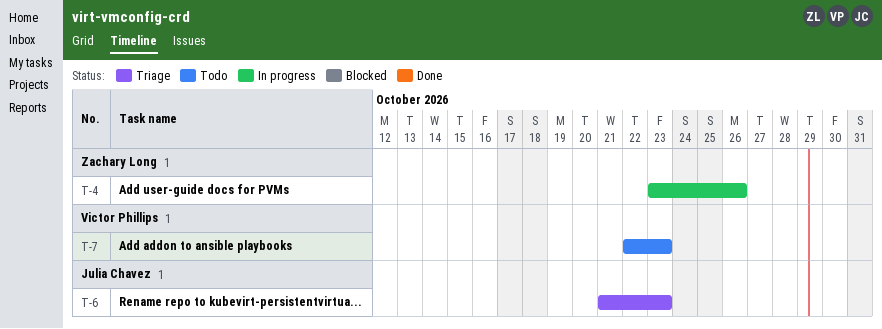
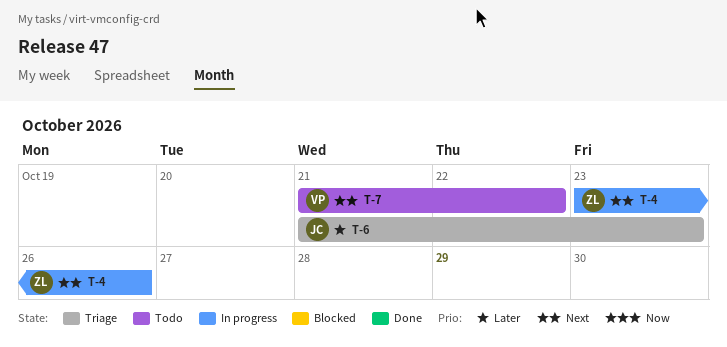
T-7, start: Oct 22 -> Oct 21
T-7, due: Oct 23 -> Oct 22

